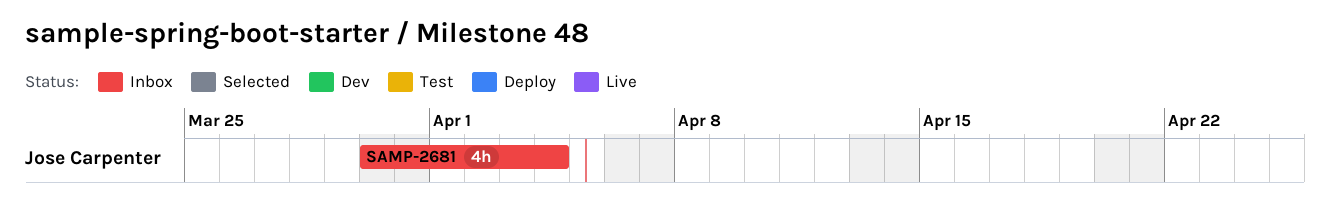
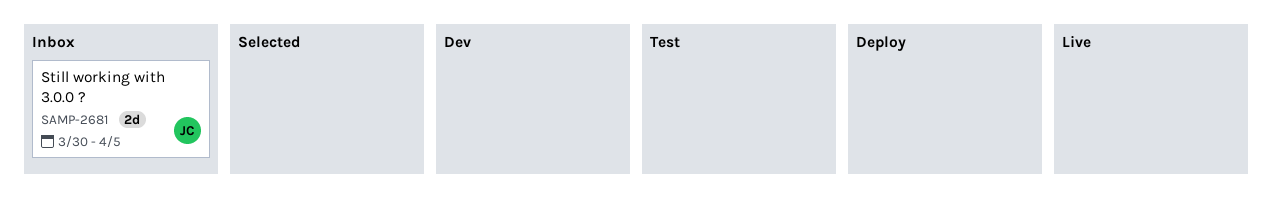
SAMP-2681, estimate: 4h -> 2d
SAMP-2681, due: Apr 4 -> Apr 5

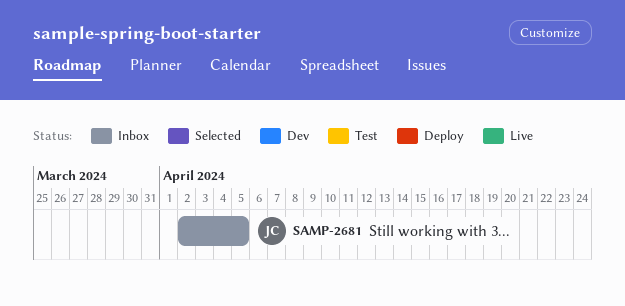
SAMP-2681, start: Mar 30 -> Apr 2

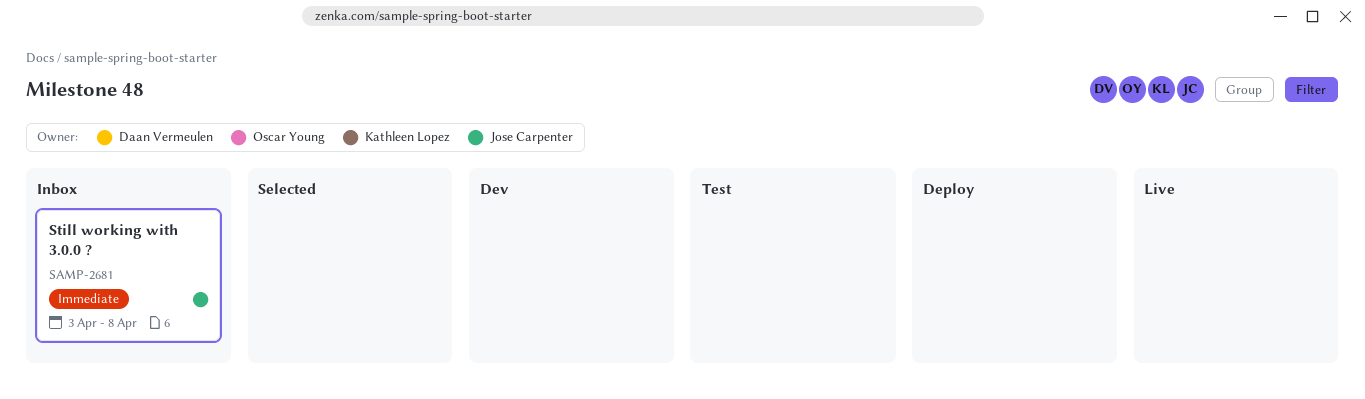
SAMP-2681, start: Apr 2 -> Apr 3
SAMP-2681, due: Apr 5 -> Apr 8

